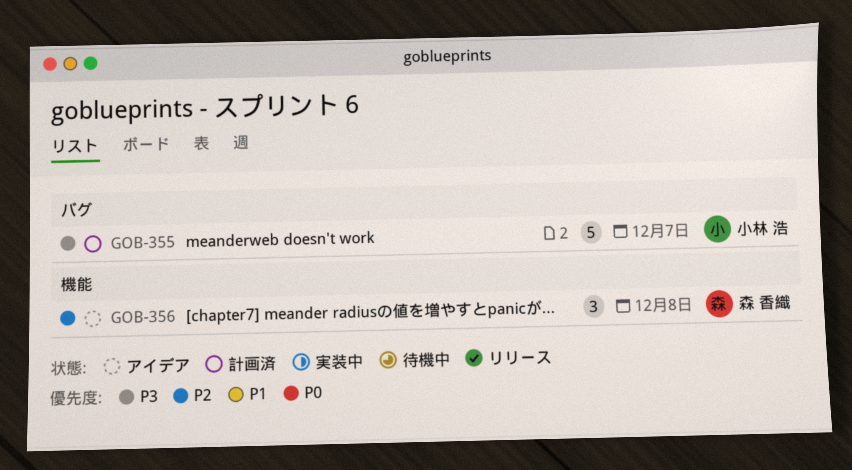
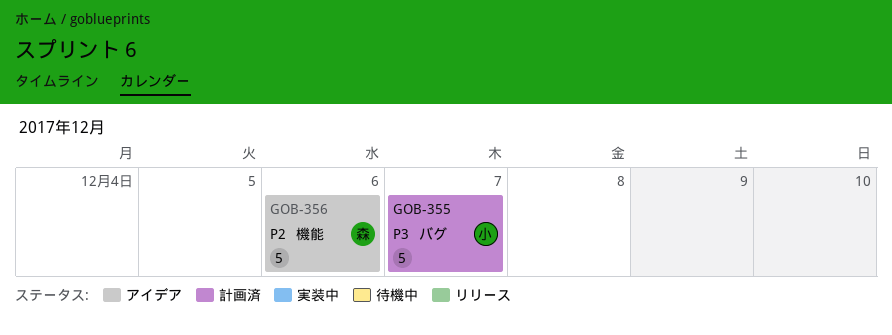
GOB-356, estimate: 3 -> 5
GOB-356, due: Dec 8 -> Dec 6

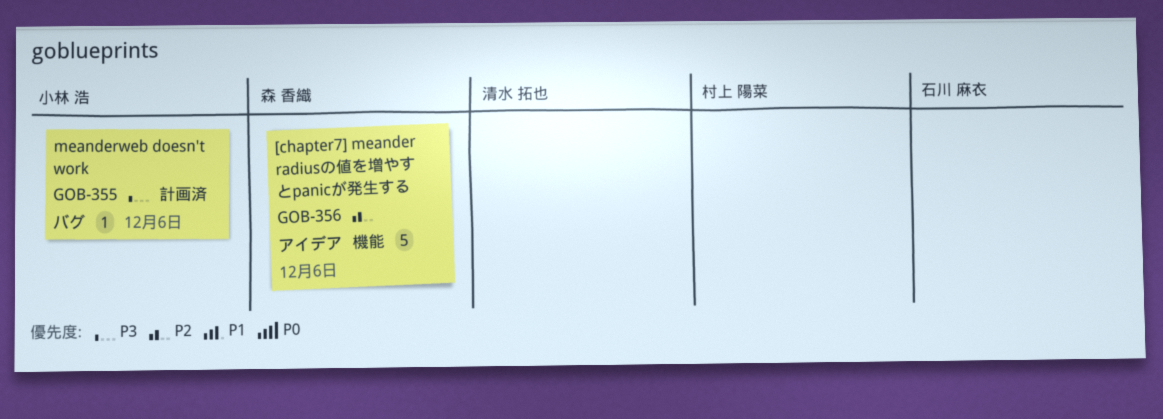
GOB-355, estimate: 5 -> 1
GOB-355, due: Dec 7 -> Dec 6

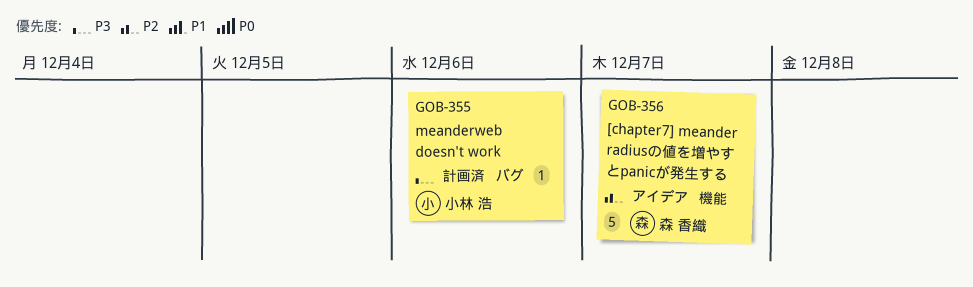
GOB-356, due: Dec 6 -> Dec 7

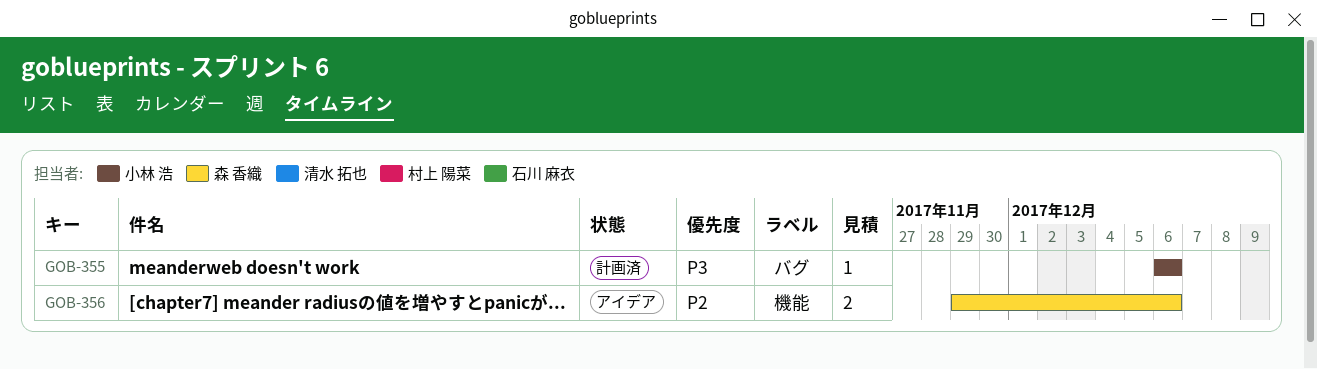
GOB-356, estimate: 5 -> 2
GOB-356, due: Dec 7 -> Dec 6

